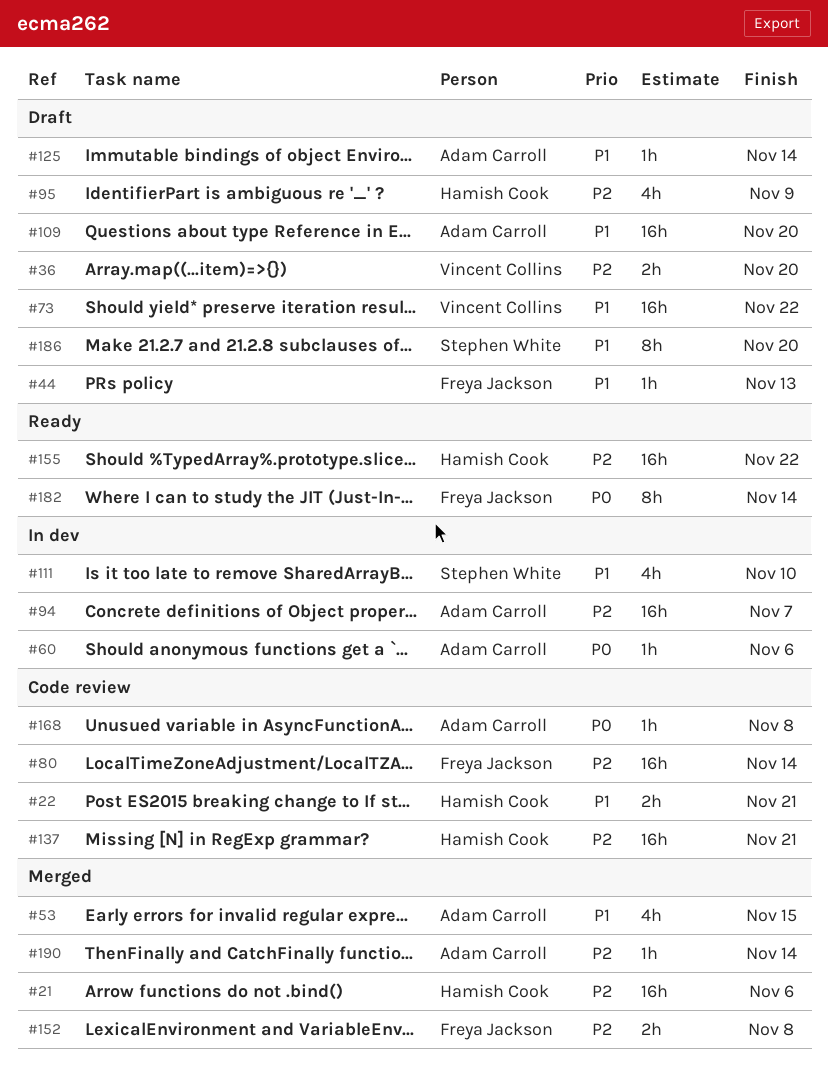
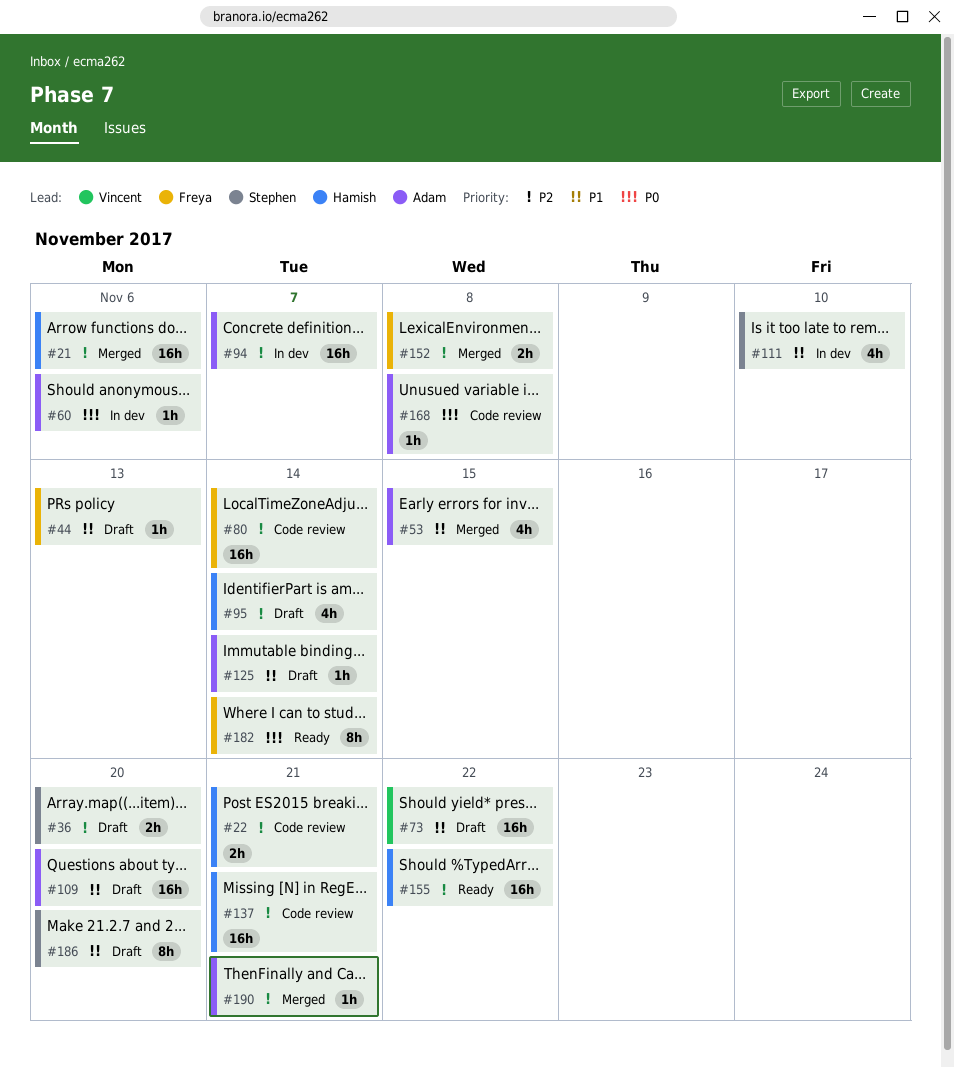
#22, priority: P1 -> P2
#36, owner: Vincent Collins -> Stephen White
#95, due: Nov 9 -> Nov 14
#190, due: Nov 14 -> Nov 21

